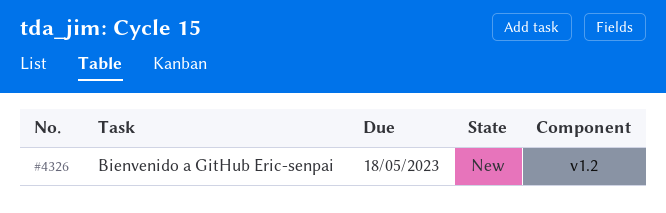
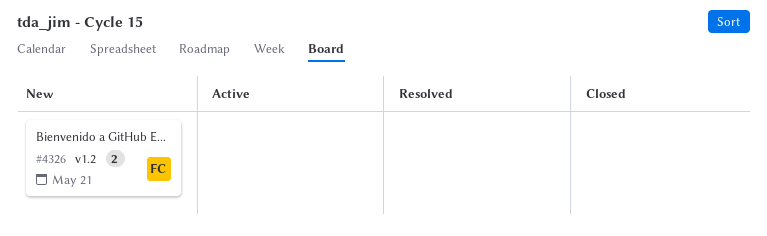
#4326, due: May 18 -> May 21

